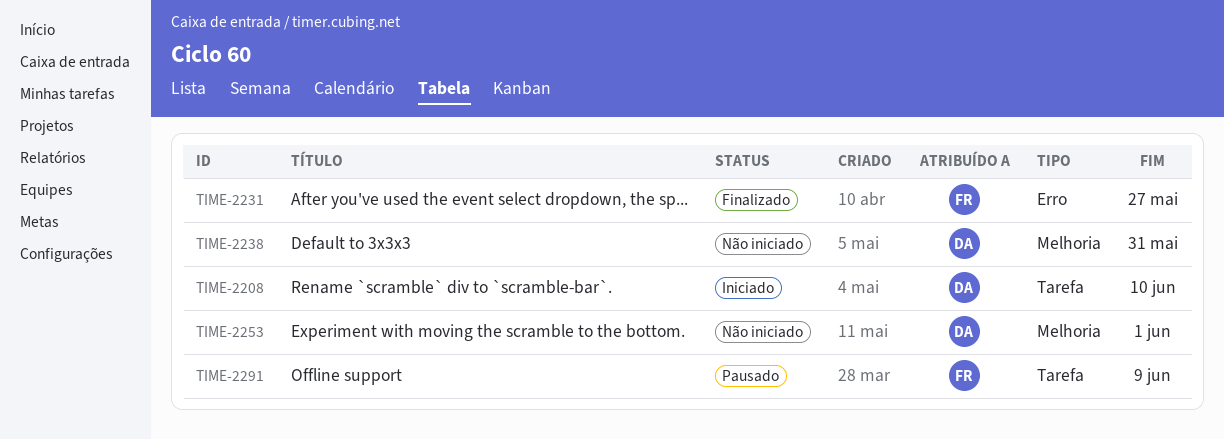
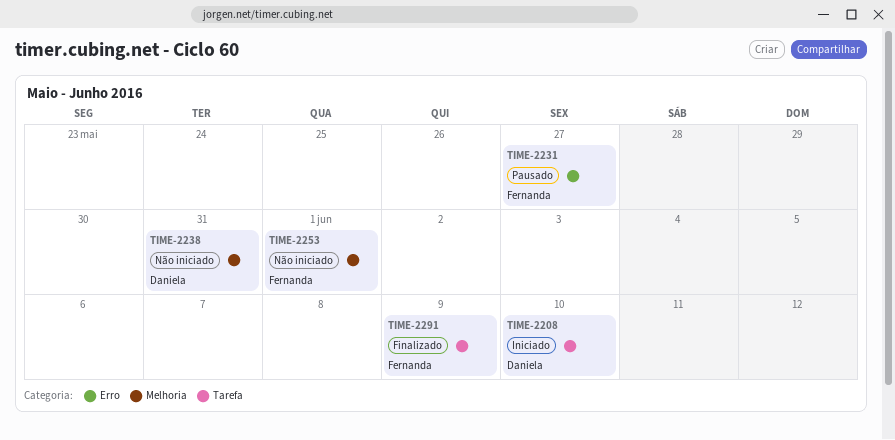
TIME-2231, status: Finalizado -> Pausado
TIME-2253, owner: Daniela -> Fernanda
TIME-2291, status: Pausado -> Finalizado

